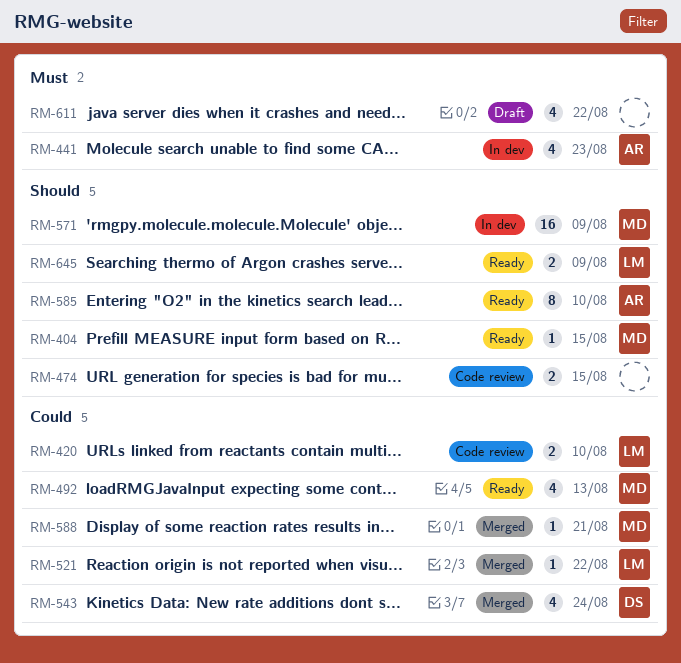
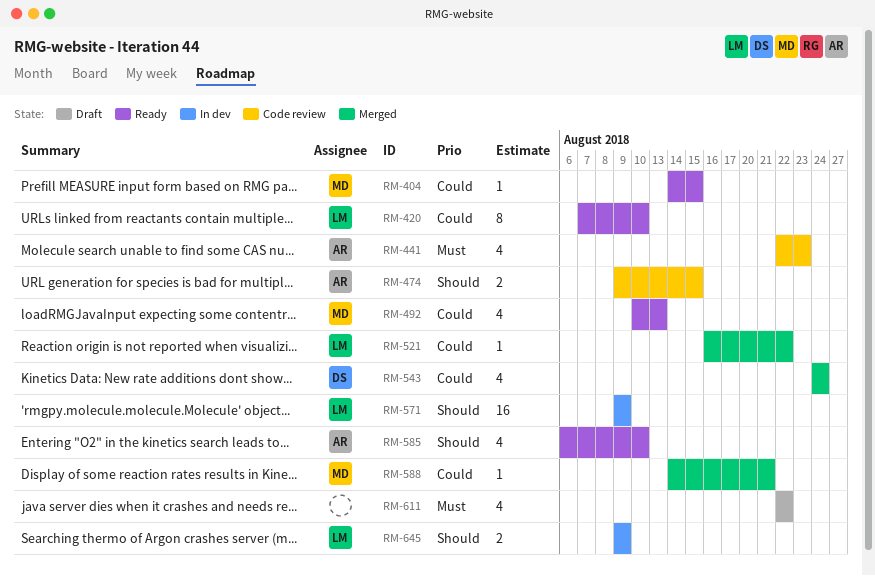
RM-404, priority: Should -> Could
RM-420, status: Code review -> Ready
RM-420, estimate: 2 -> 8
RM-441, status: In dev -> Code review
RM-474, owner: none -> AR
RM-571, owner: MD -> LM
RM-585, estimate: 8 -> 4
RM-645, status: Ready -> In dev

